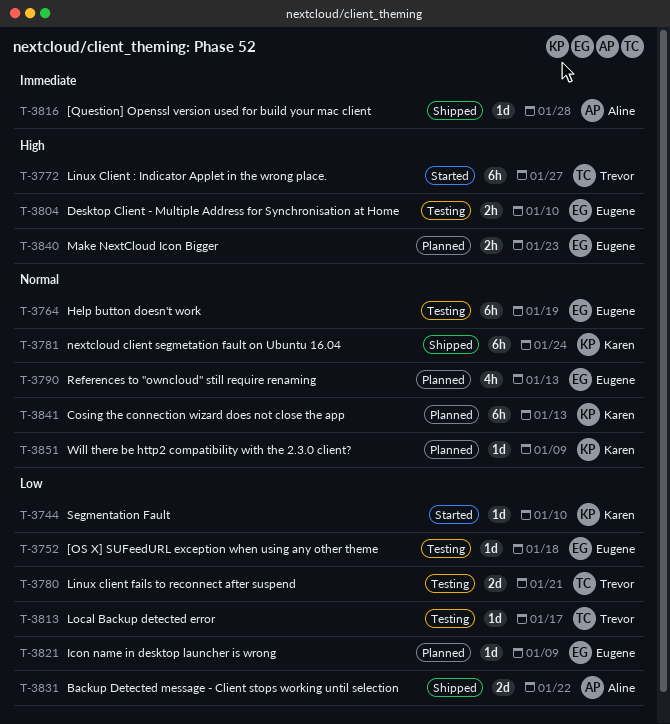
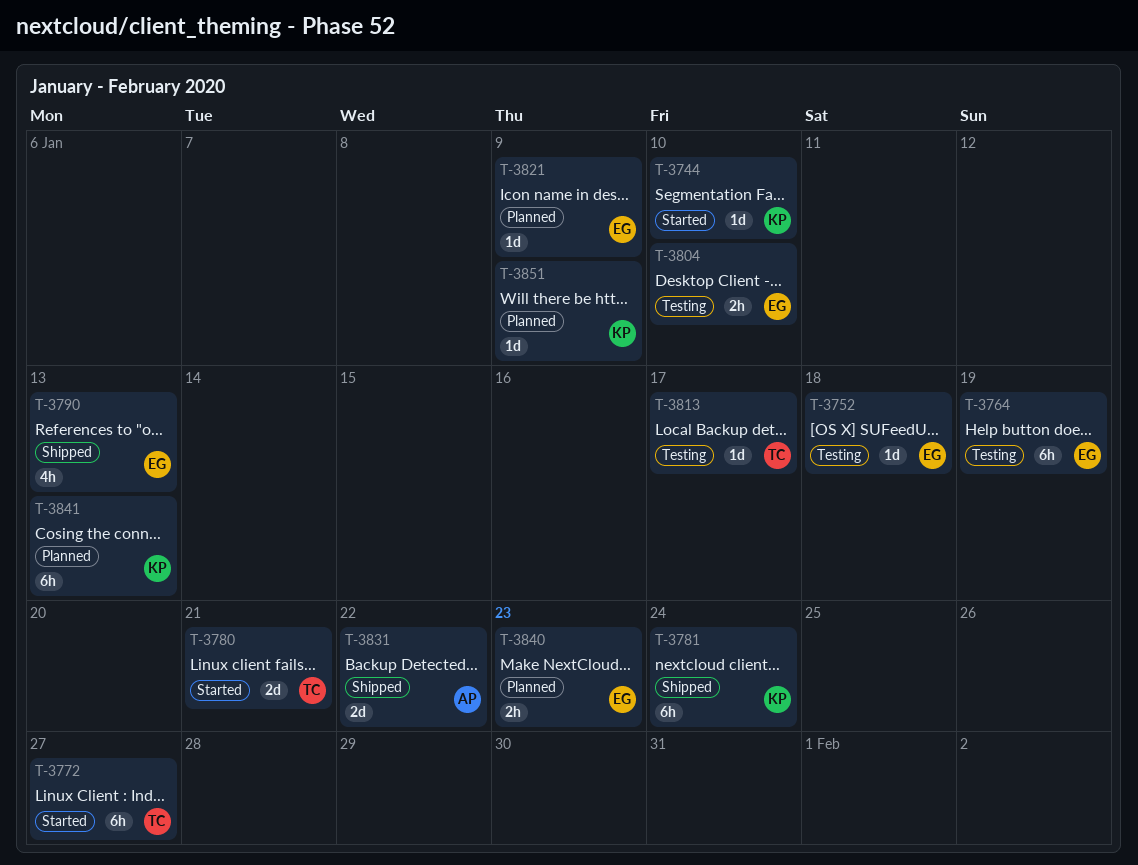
T-3780, status: Testing -> Started
T-3790, status: Planned -> Shipped
T-3816: present -> none

